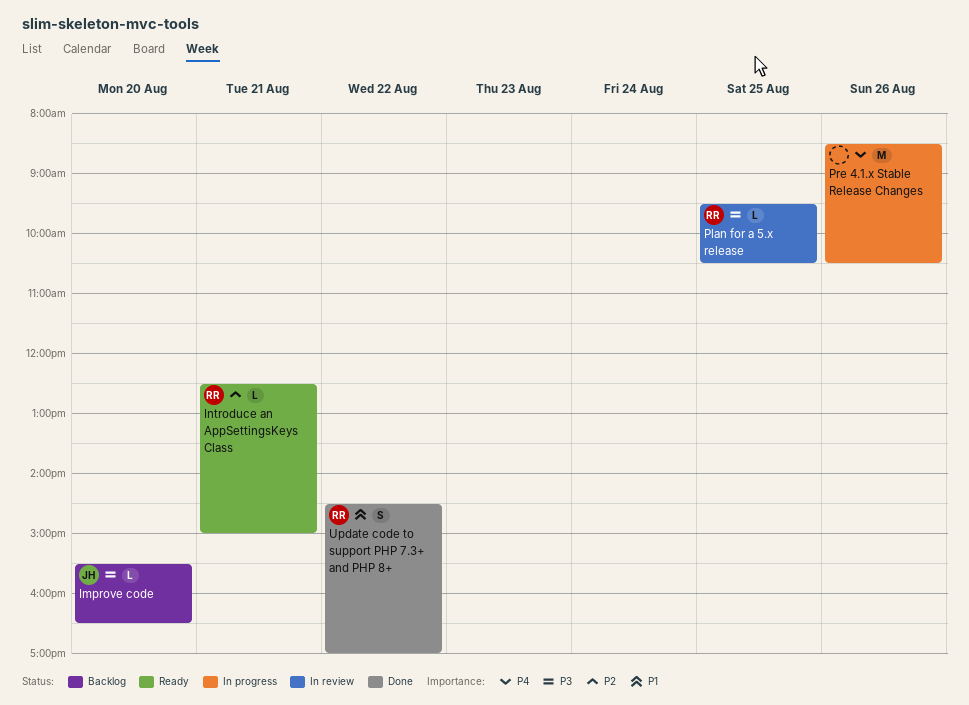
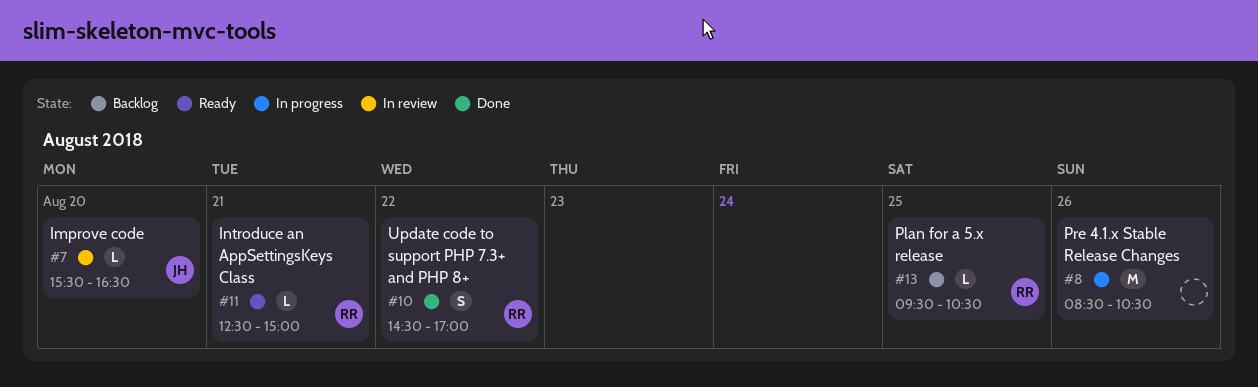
Improve code, status: Backlog -> In review
Plan for a 5.x release, status: In review -> Backlog

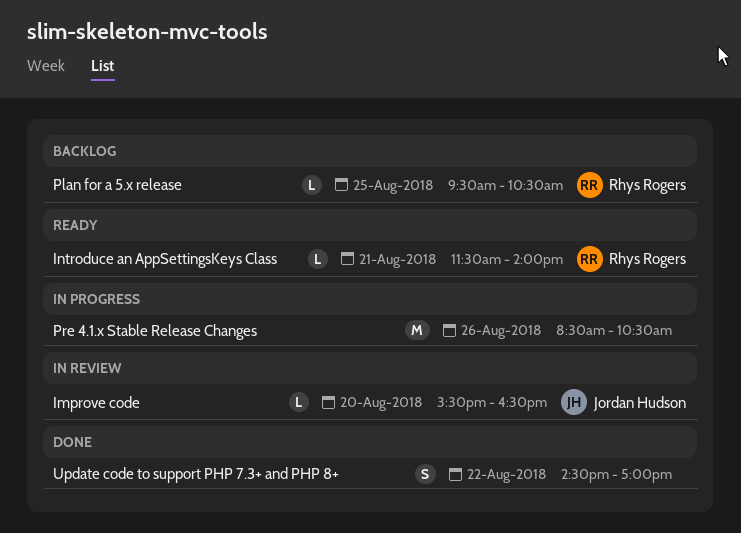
Introduce an AppSettingsKeys Class, begins: 12:30 -> 11:30
Introduce an AppSettingsKeys Class, ends: 15:00 -> 14:00
Update code to support PHP 7.3+ and PHP 8+, owner: Rhys Rogers -> none

